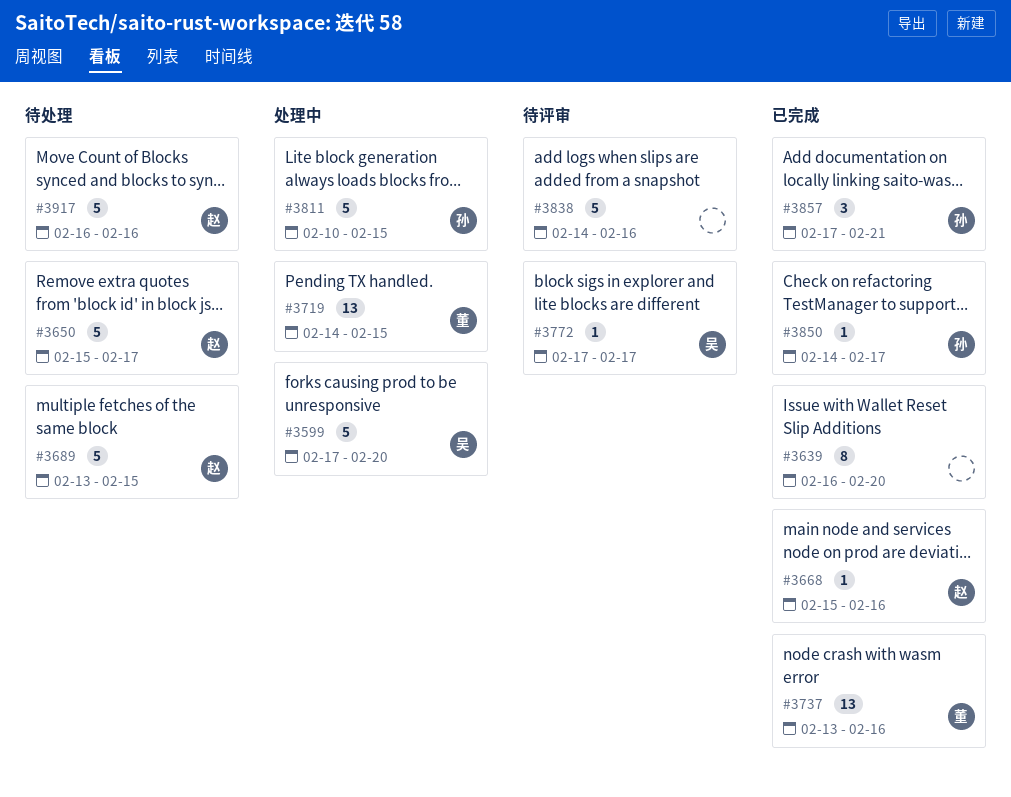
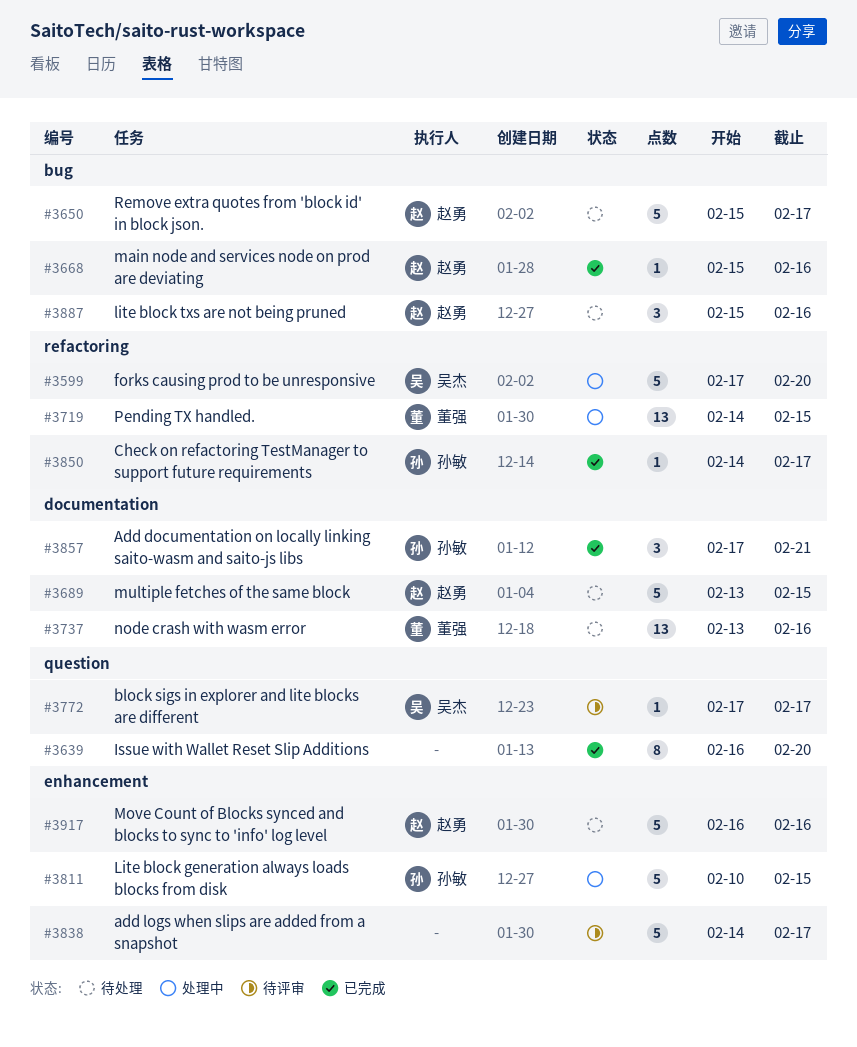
#3737, status: 已完成 -> 待处理
#3838, due: Feb 16 -> Feb 17
#3887: none -> present

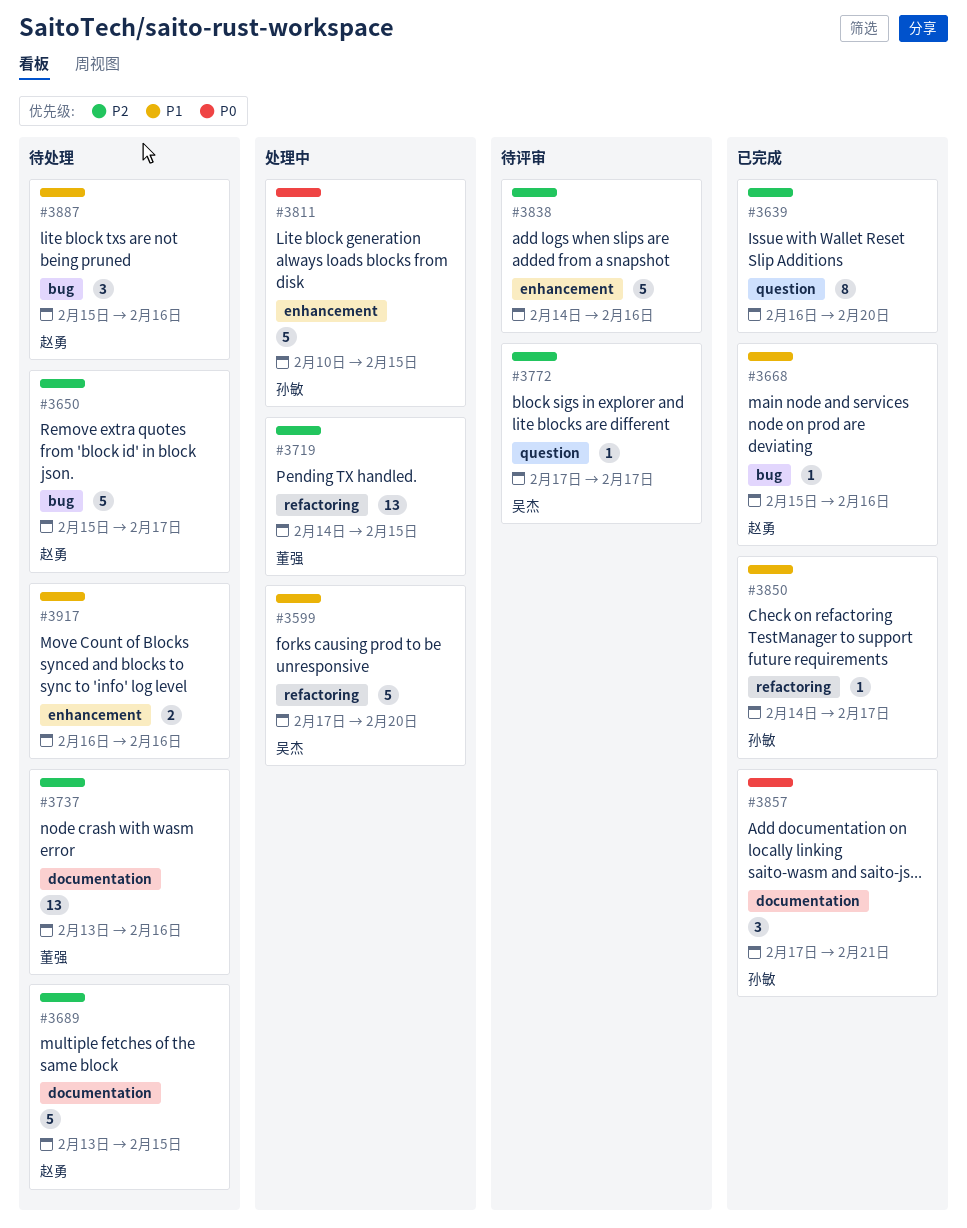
#3838, due: Feb 17 -> Feb 16
#3917, owner: 赵勇 -> none
#3917, estimate: 5 -> 2

